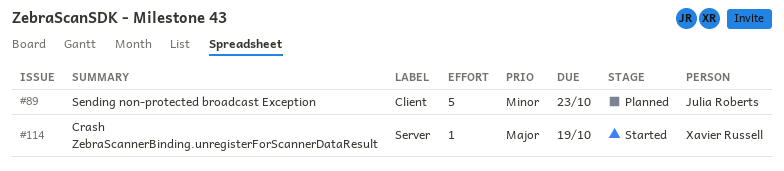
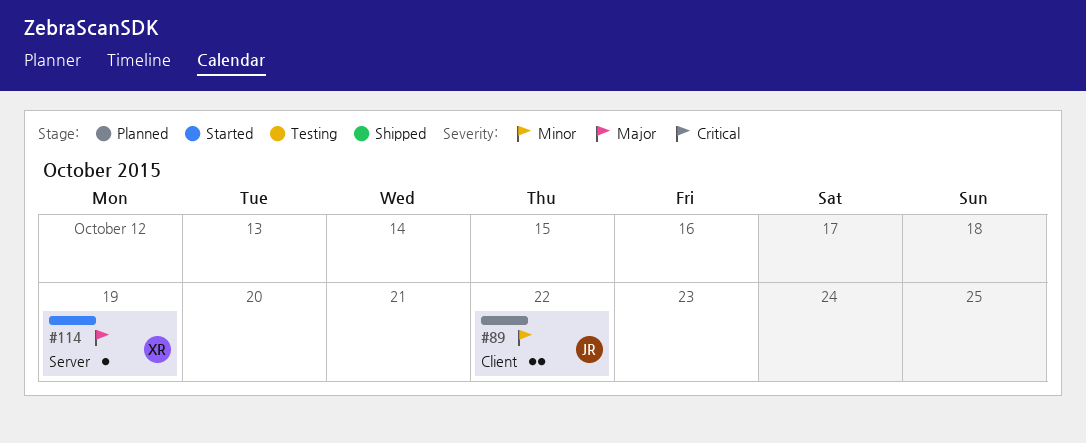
#89, estimate: 5 -> 2
#89, due: Oct 23 -> Oct 22

